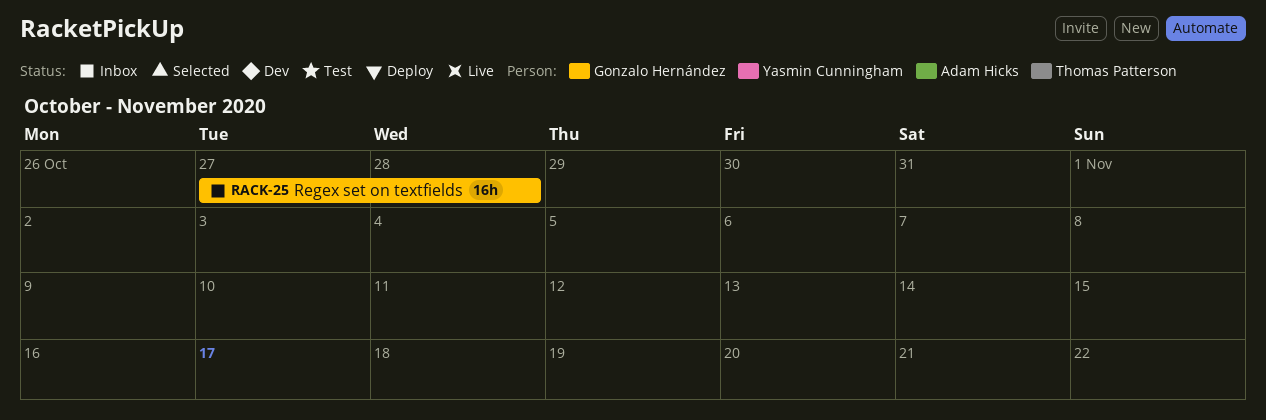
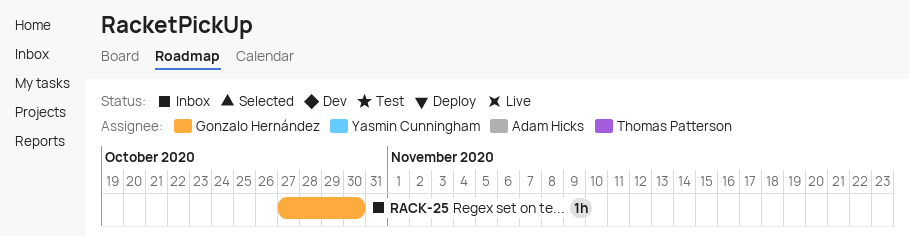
RACK-25, estimate: 16h -> 1h
RACK-25, due: Oct 28 -> Oct 30

